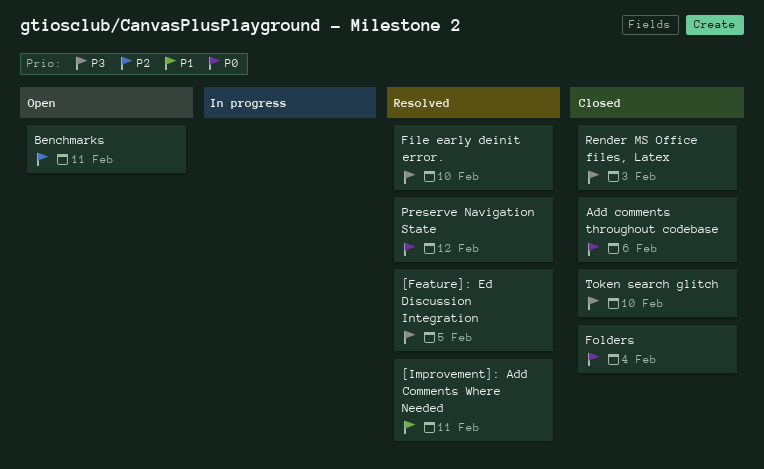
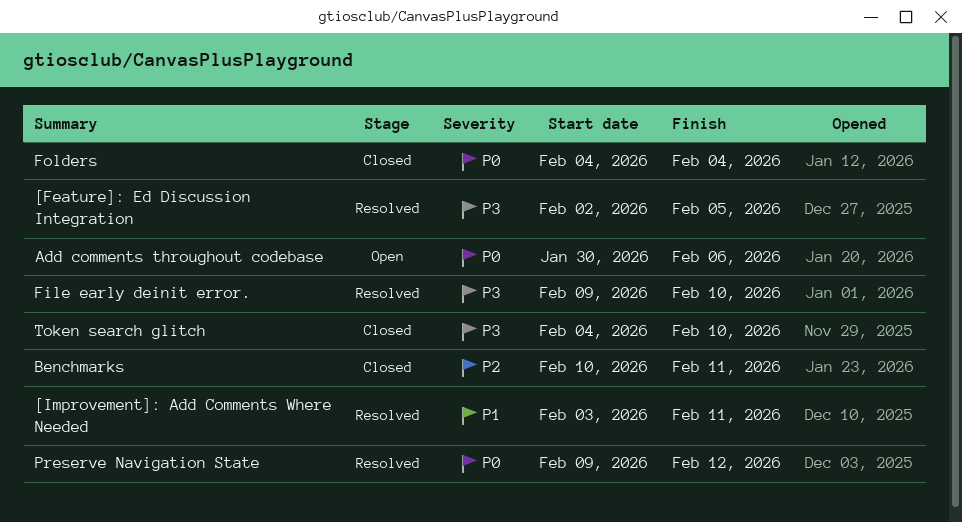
Add comments throughout codebase, status: Closed -> Open
Benchmarks, status: Open -> Closed
Render MS Office files, Latex: present -> none

